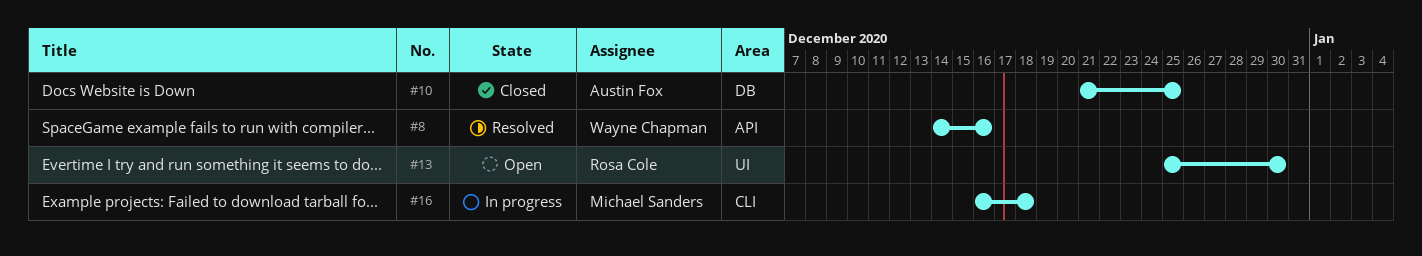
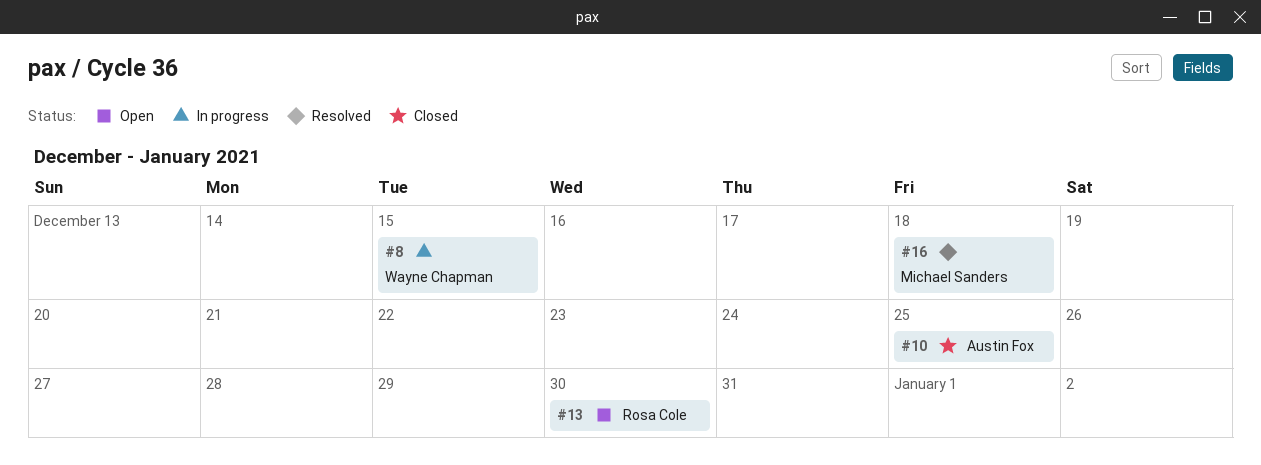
#8, status: Resolved -> In progress
#8, due: Dec 16 -> Dec 15
#16, status: In progress -> Resolved

